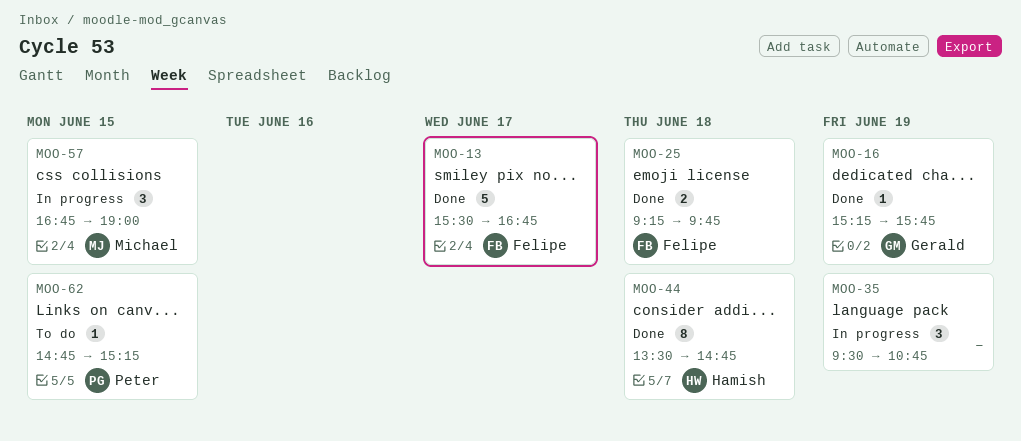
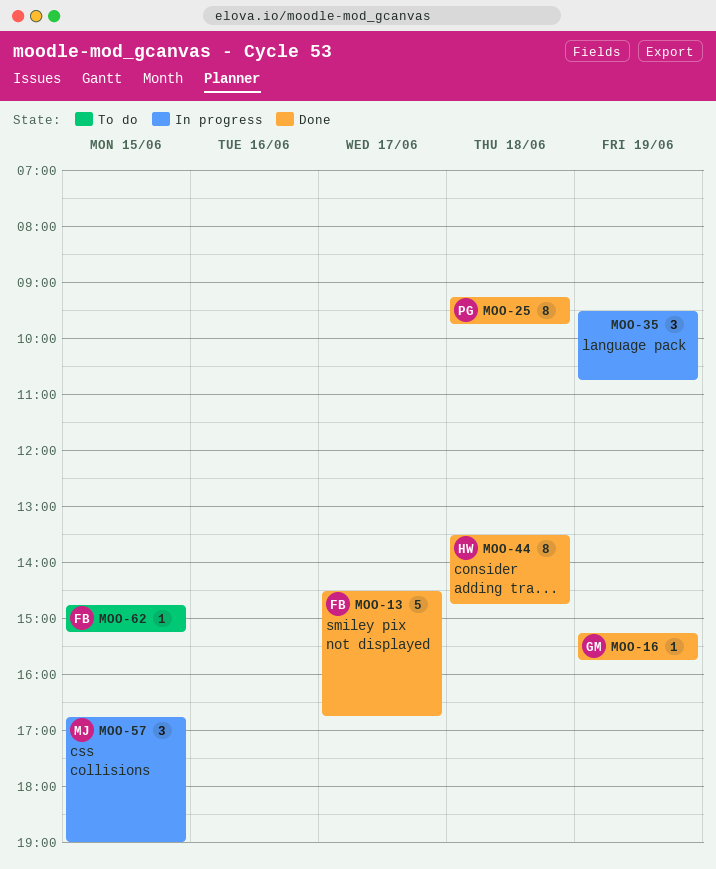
MOO-13, begins: 15:30 -> 14:30
MOO-25, owner: Felipe -> Peter
MOO-25, estimate: 2 -> 8
MOO-62, owner: Peter -> Felipe

